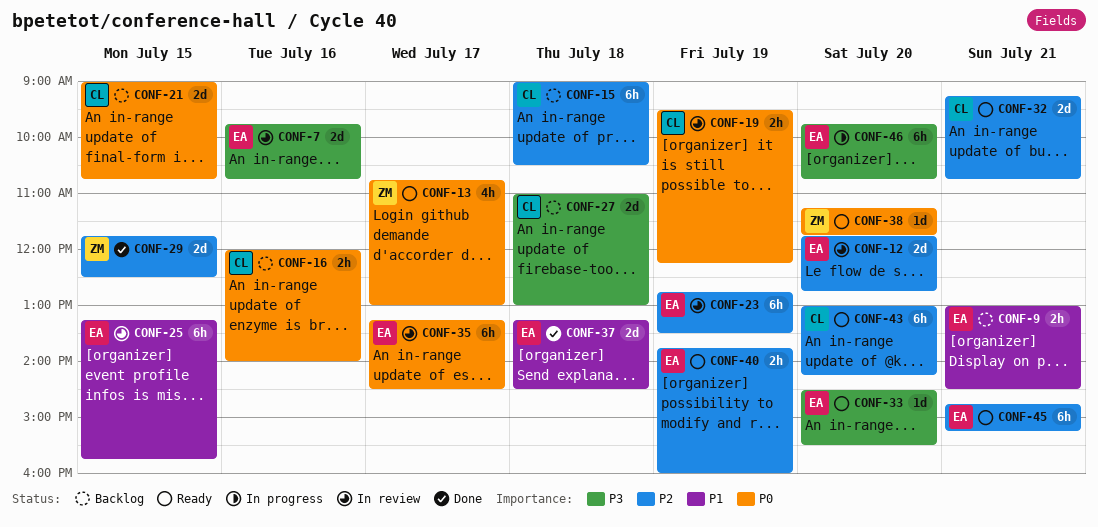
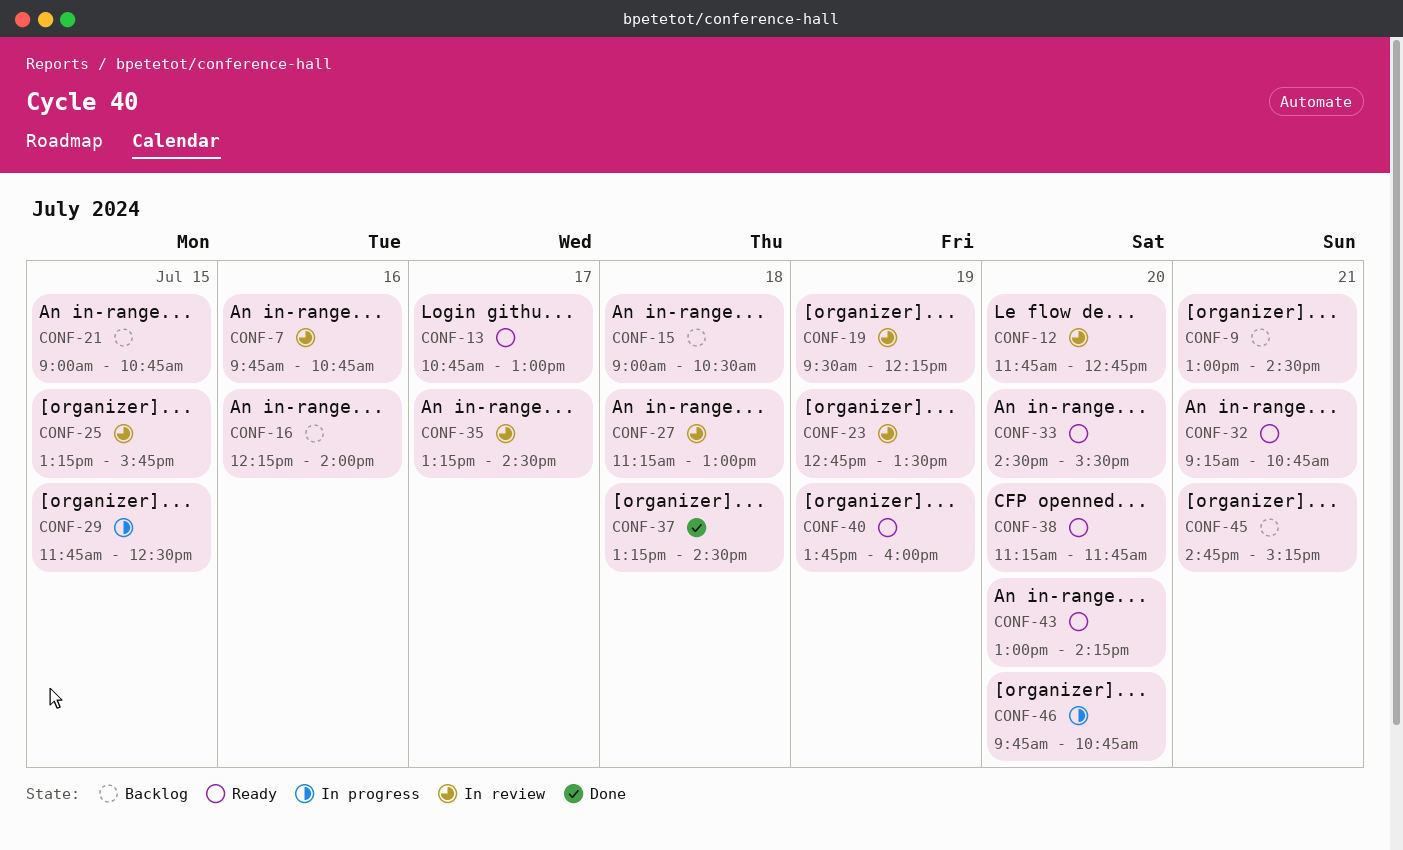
CONF-16, begins: 12:00 -> 12:15
CONF-27, status: Backlog -> In review
CONF-27, begins: 11:00 -> 11:15
CONF-29, status: Done -> In progress
CONF-45, status: Ready -> Backlog

